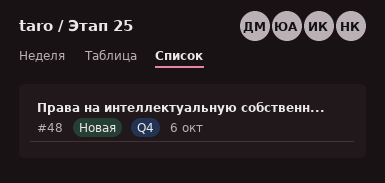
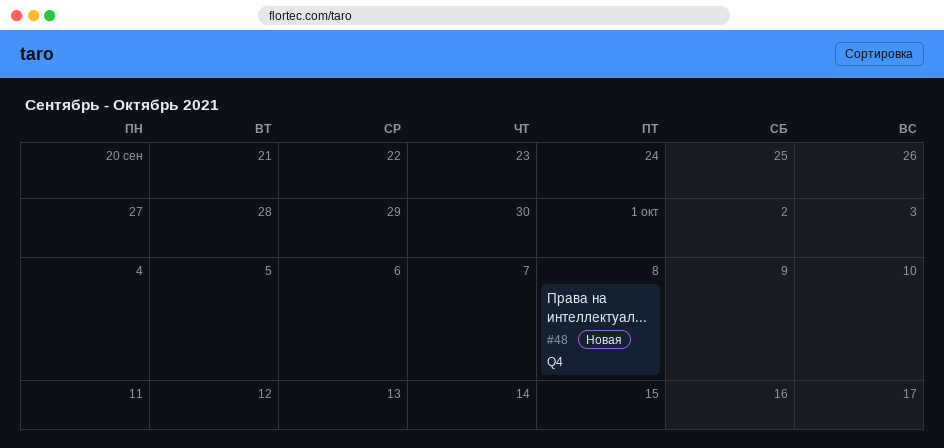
#48, due: Oct 6 -> Oct 8

